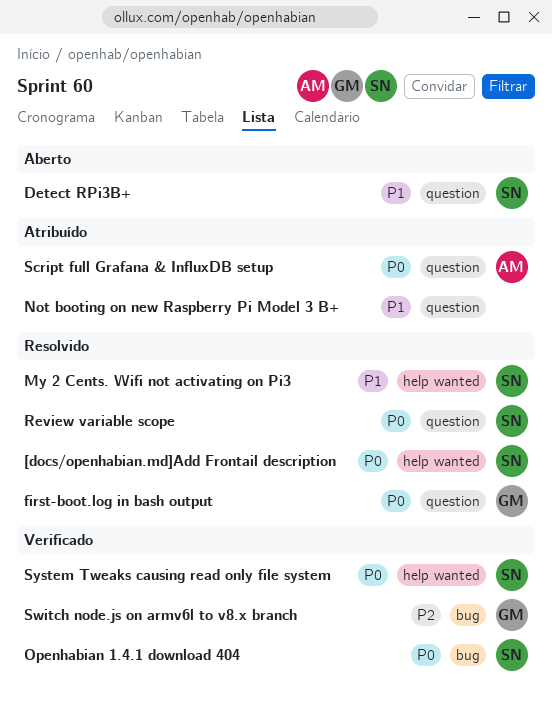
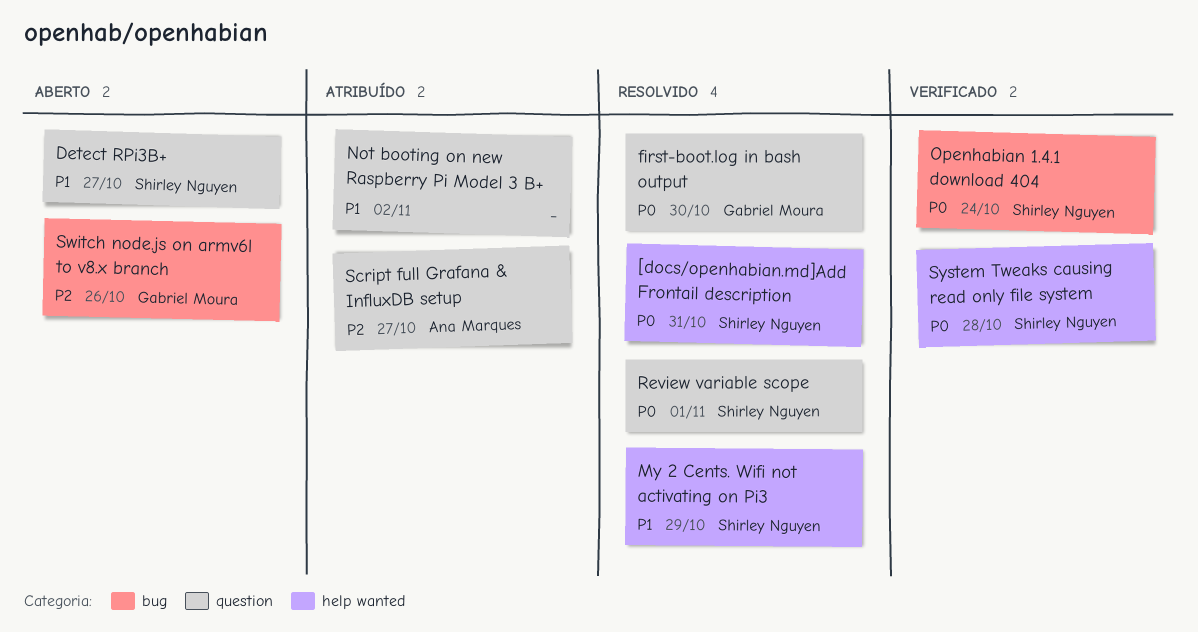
Script full Grafana & InfluxDB setup, priority: P0 -> P2
Switch node.js on armv6l to v8.x branch, status: Verificado -> Aberto

